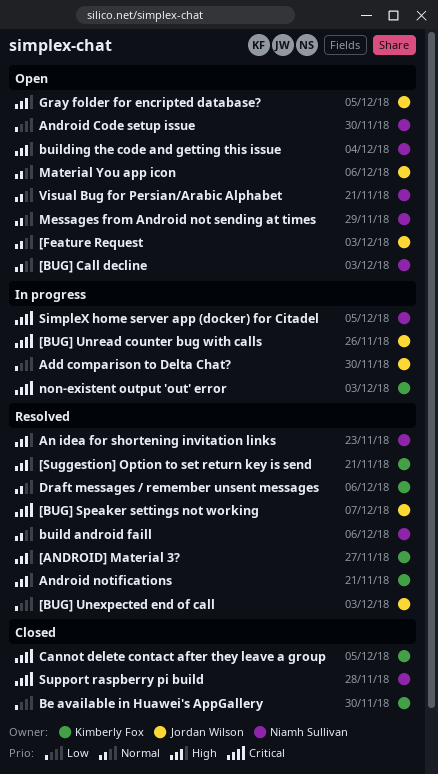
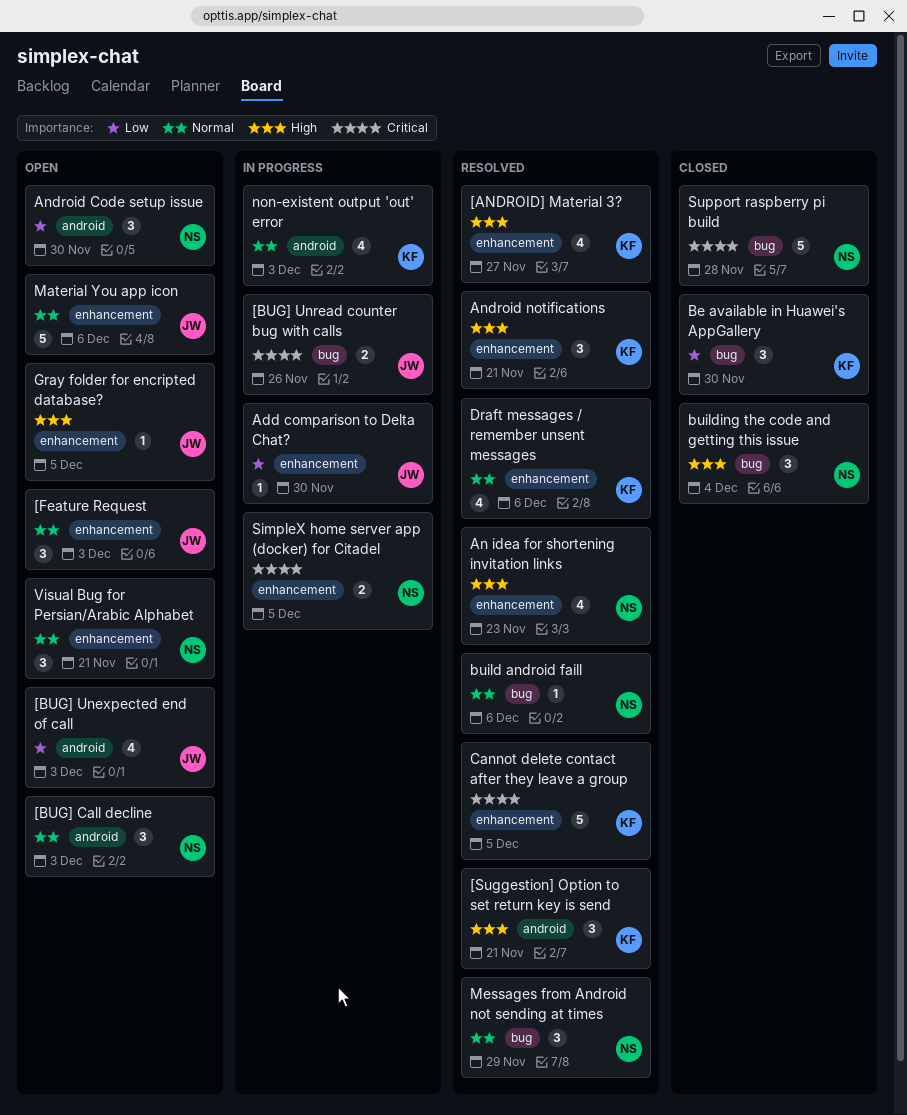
[BUG] Speaker settings not working: present -> none
[BUG] Unexpected end of call, status: Resolved -> Open
building the code and getting this issue, status: Open -> Closed
Cannot delete contact after they leave a group, status: Closed -> Resolved
Messages from Android not sending at times, status: Open -> Resolved
non-existent output 'out' error, priority: Critical -> Normal

